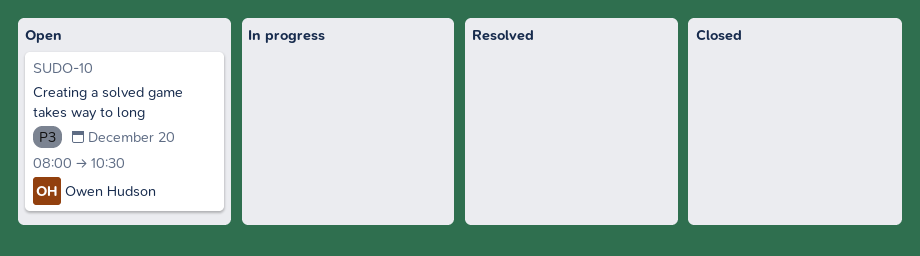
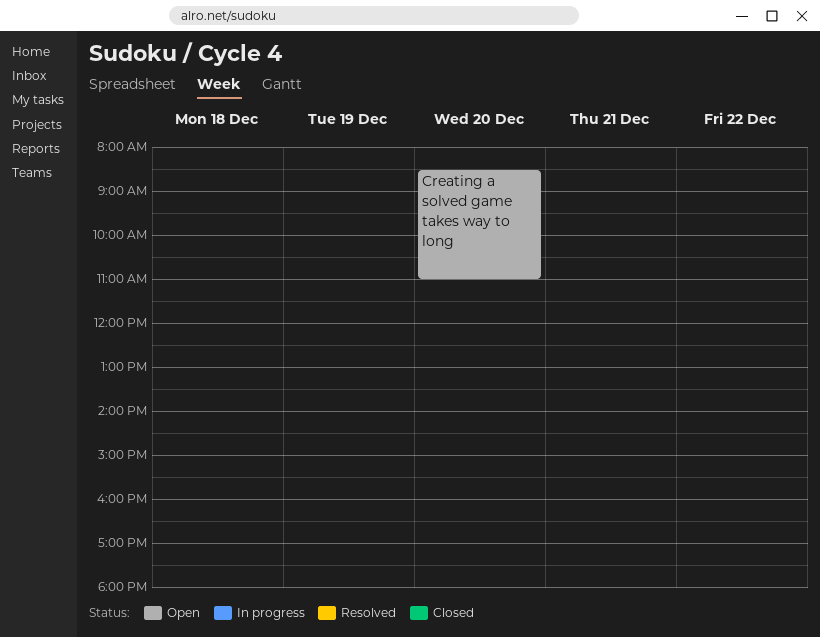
Creating a solved game takes way to long, begins: 08:00 -> 08:30
Creating a solved game takes way to long, ends: 10:30 -> 11:00

